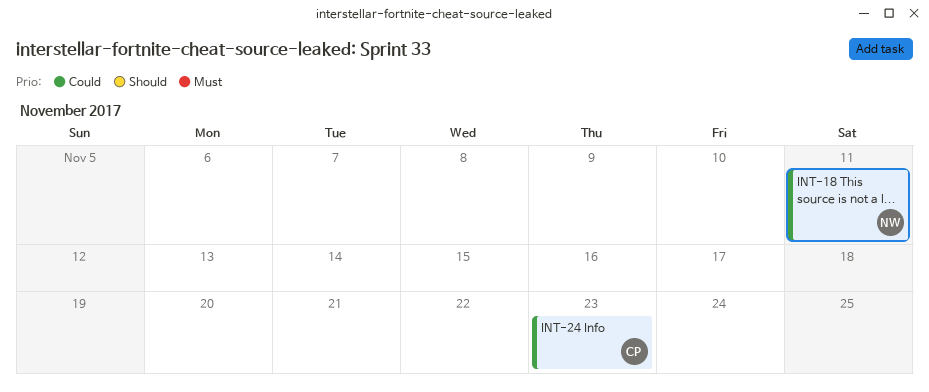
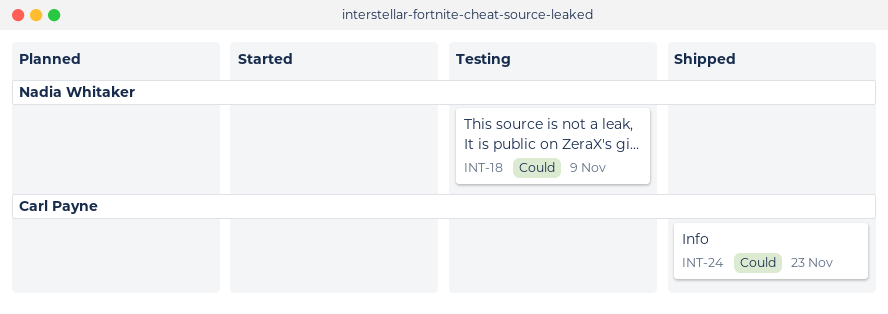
INT-18, due: Nov 11 -> Nov 9

